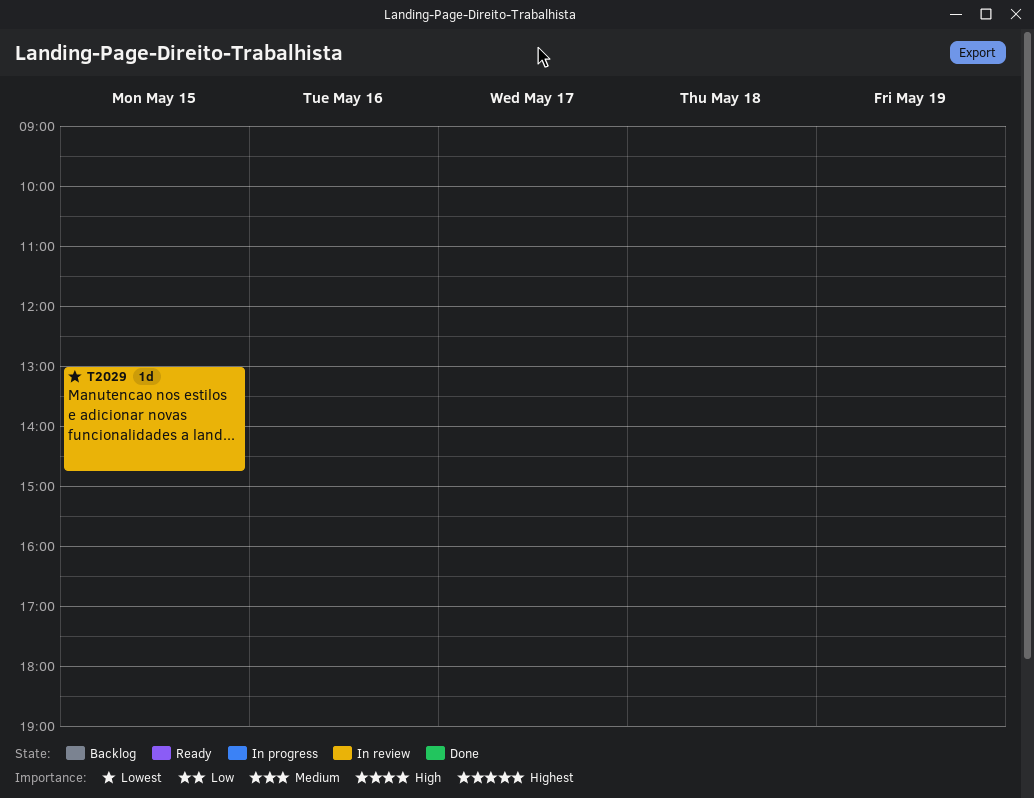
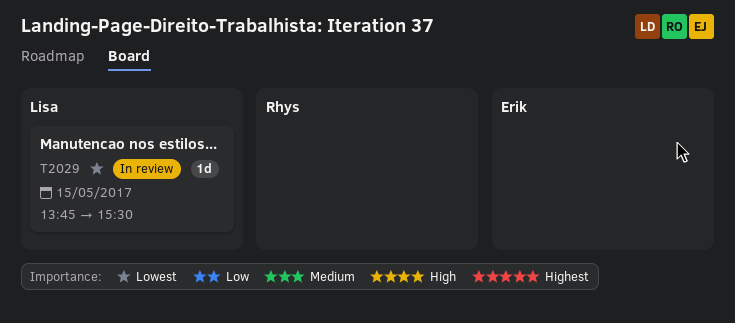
T2029, begins: 13:00 -> 13:45
T2029, ends: 14:45 -> 15:30

